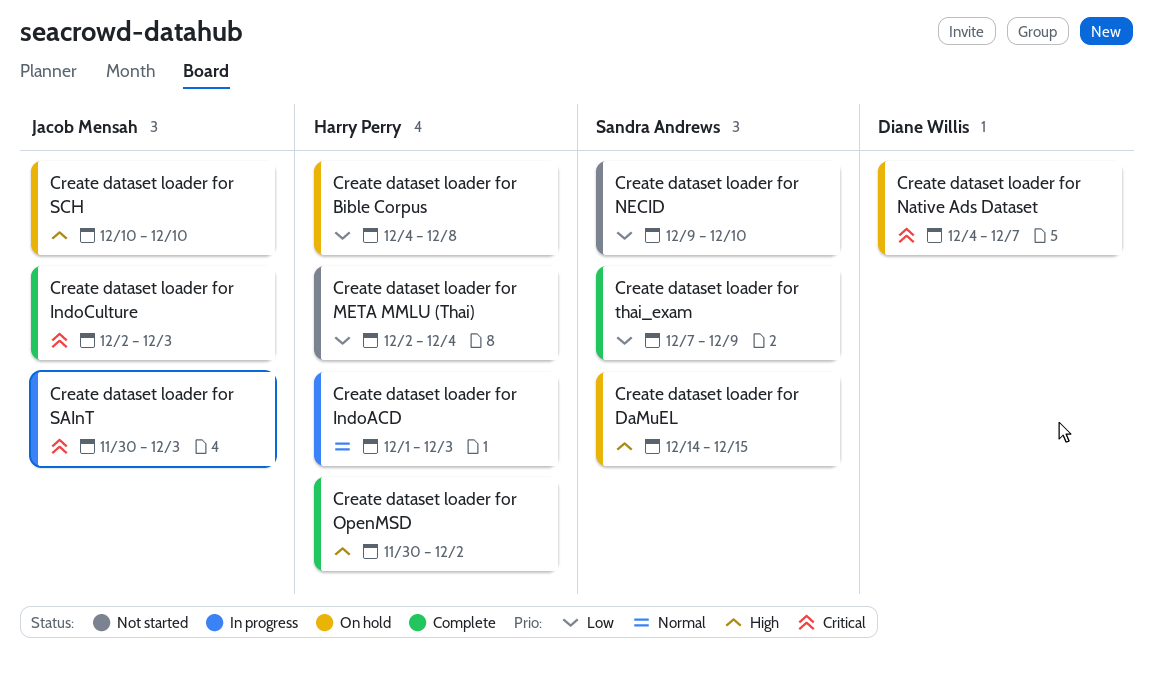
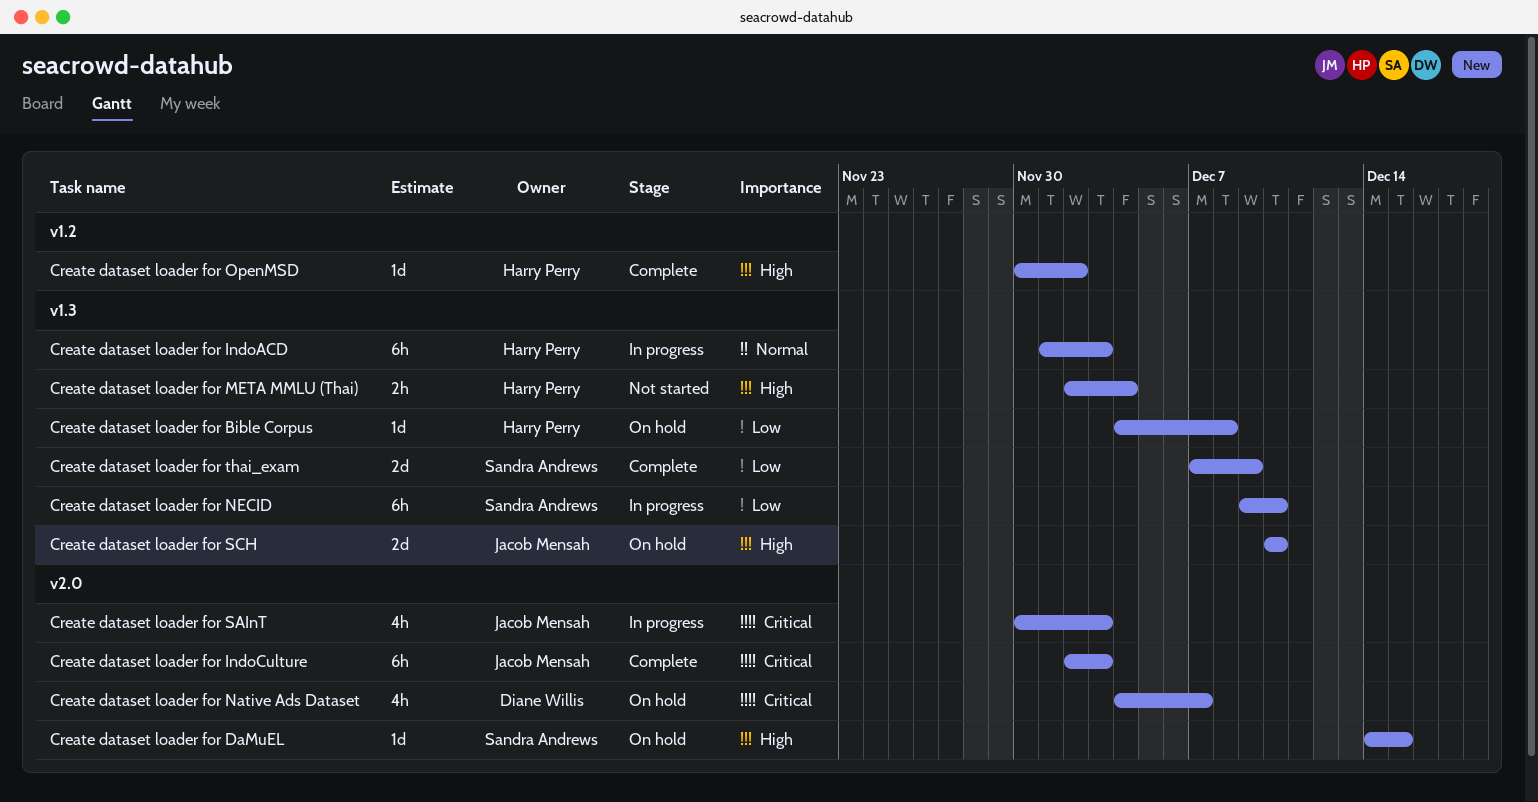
Create dataset loader for META MMLU (Thai), priority: Low -> High
Create dataset loader for NECID, status: Not started -> In progress

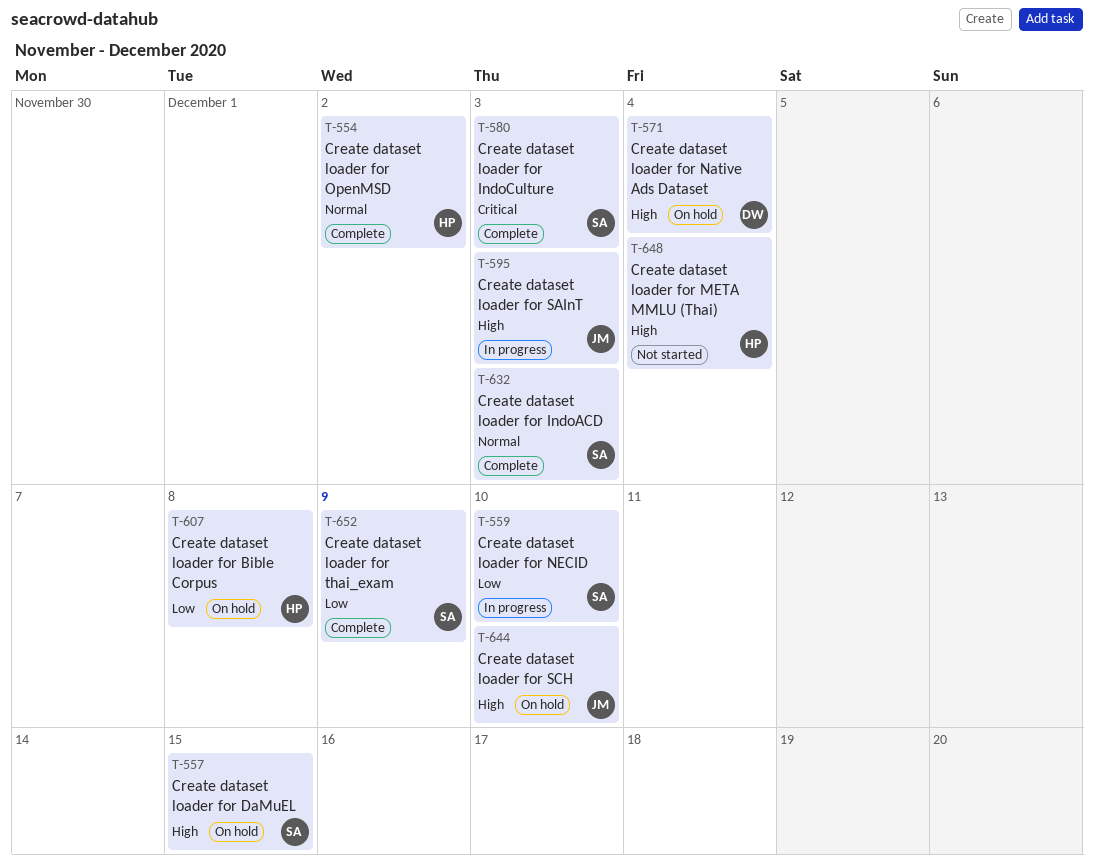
Create dataset loader for IndoACD, status: In progress -> Complete
Create dataset loader for IndoACD, owner: Harry Perry -> Sandra Andrews
Create dataset loader for IndoCulture, owner: Jacob Mensah -> Sandra Andrews
Create dataset loader for Native Ads Dataset, priority: Critical -> High
Create dataset loader for Native Ads Dataset, due: Dec 7 -> Dec 4
Create dataset loader for OpenMSD, priority: High -> Normal
Create dataset loader for SAInT, priority: Critical -> High

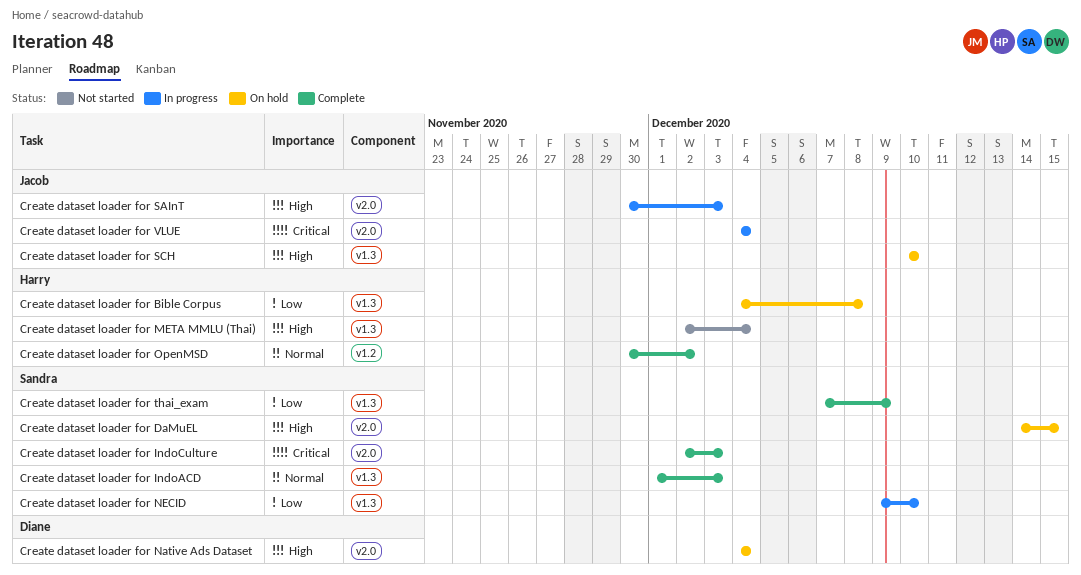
Create dataset loader for VLUE: none -> present

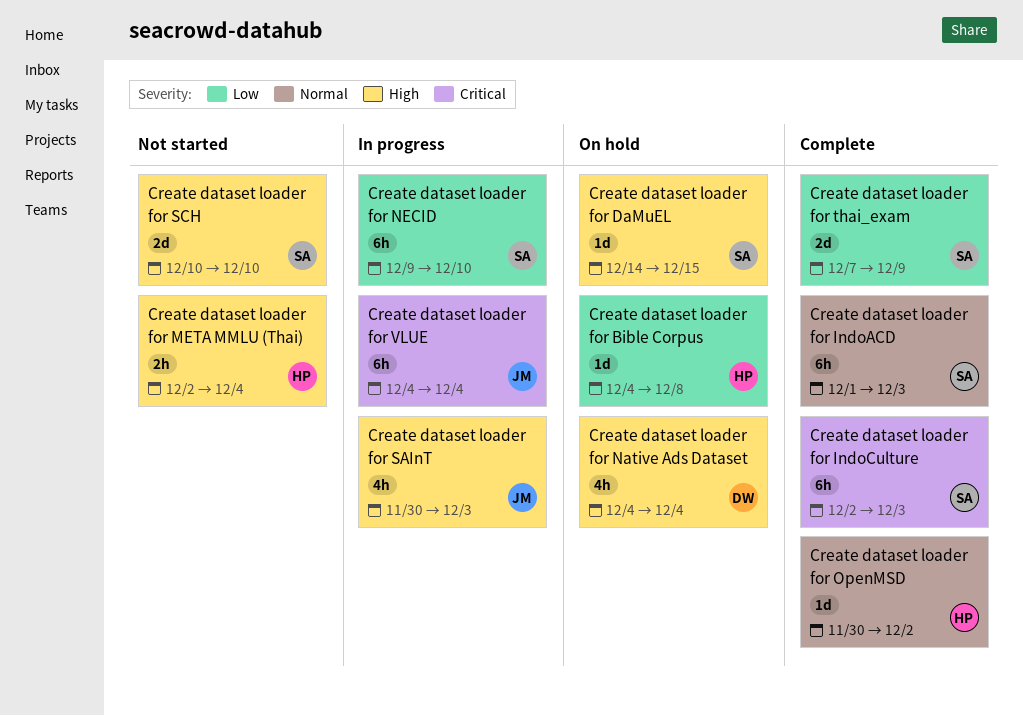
Create dataset loader for SCH, status: On hold -> Not started
Create dataset loader for SCH, owner: Jacob -> Sandra

